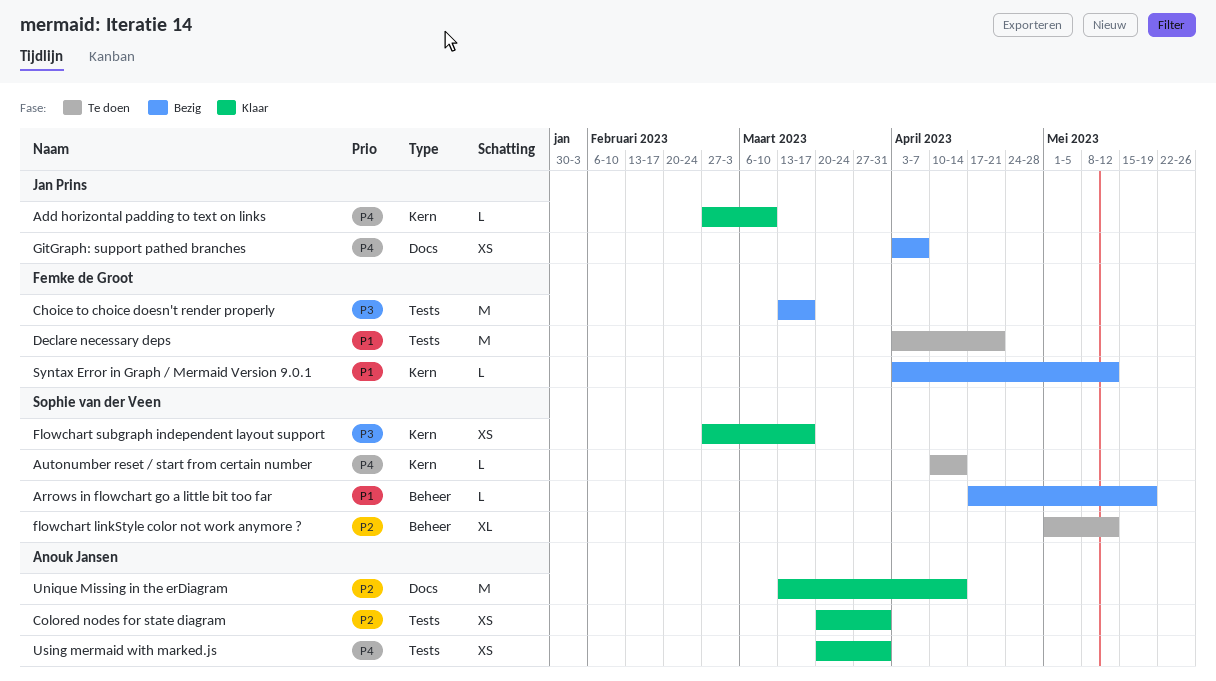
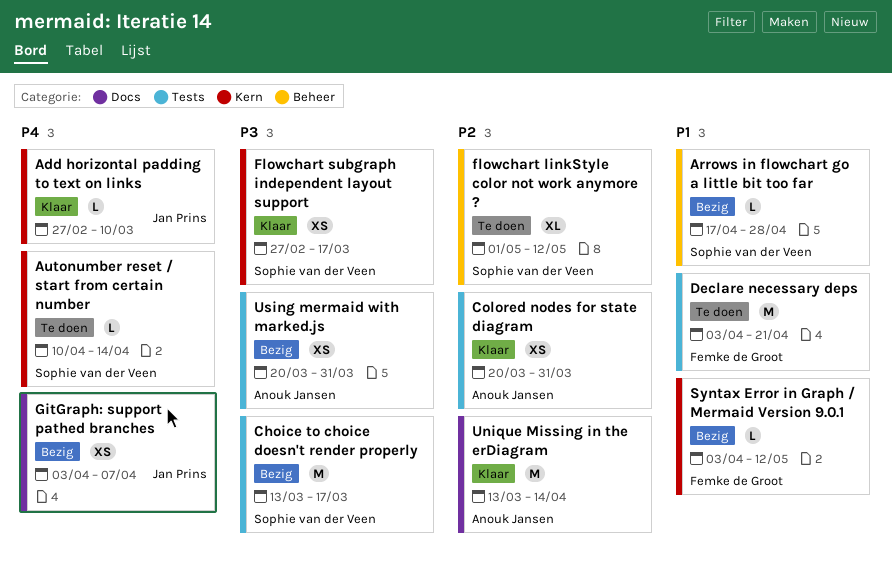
Arrows in flowchart go a little bit too far, due: May 19 -> Apr 28
Choice to choice doesn't render properly, owner: Femke de Groot -> Sophie van der Veen
Using mermaid with marked.js, status: Klaar -> Bezig
Using mermaid with marked.js, priority: P4 -> P3

